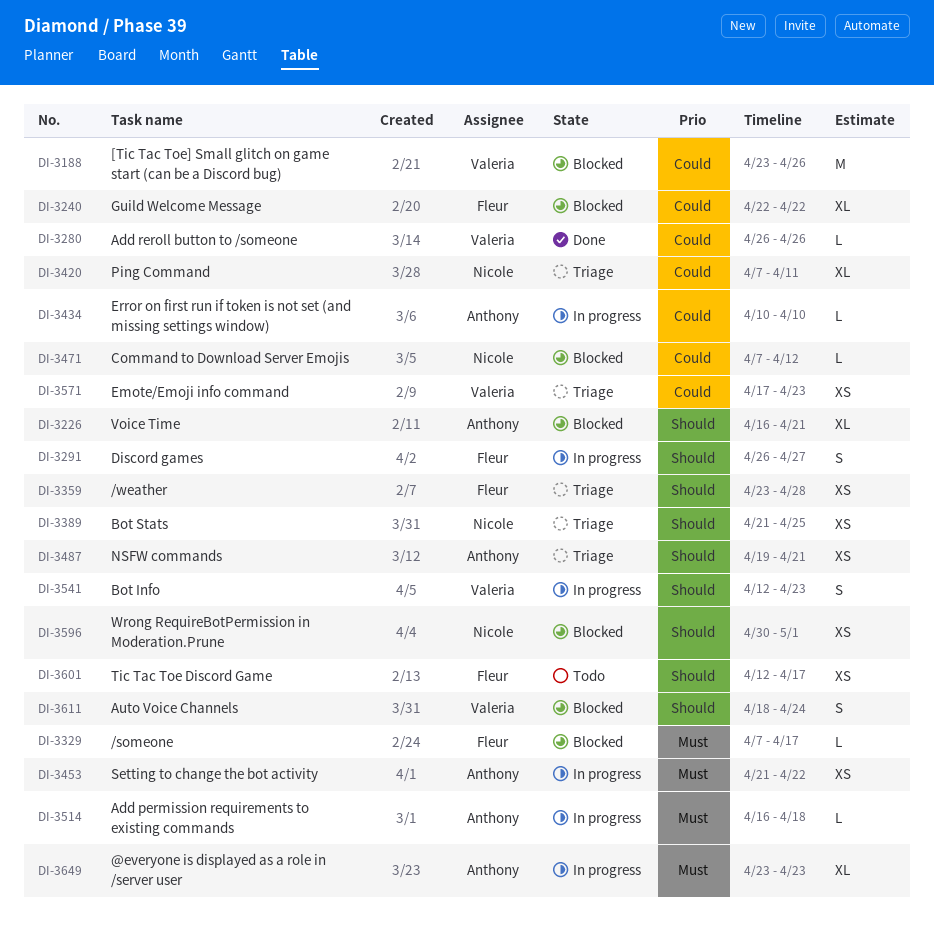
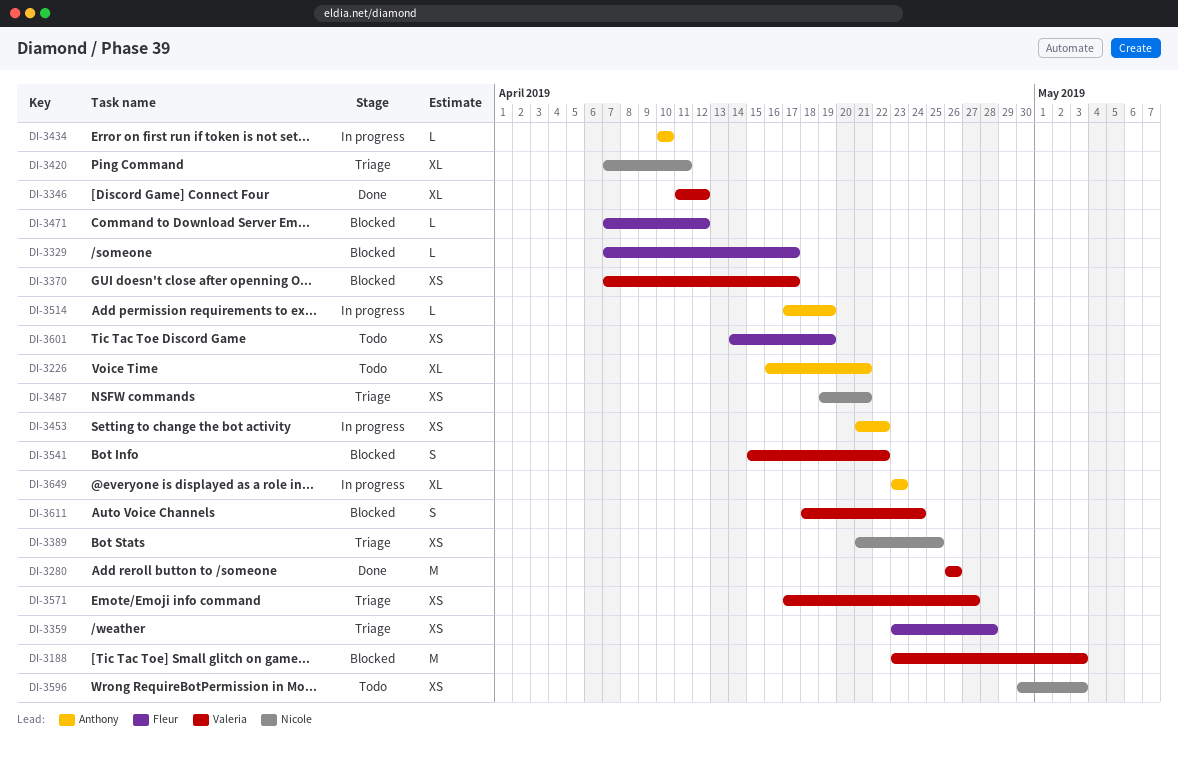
DI-3188, due: Apr 26 -> May 3
DI-3226, status: Blocked -> Todo
DI-3240: present -> none
DI-3280, estimate: L -> M
DI-3291: present -> none
DI-3346: none -> present
DI-3370: none -> present
DI-3471, owner: Nicole -> Fleur
DI-3487, owner: Anthony -> Nicole
DI-3514, start: Apr 16 -> Apr 17
DI-3514, due: Apr 18 -> Apr 19
DI-3541, status: In progress -> Blocked
DI-3541, start: Apr 12 -> Apr 15
DI-3541, due: Apr 23 -> Apr 22
DI-3571, due: Apr 23 -> Apr 27
DI-3596, status: Blocked -> Todo
DI-3596, due: May 1 -> May 3
DI-3601, start: Apr 12 -> Apr 14
DI-3601, due: Apr 17 -> Apr 19

